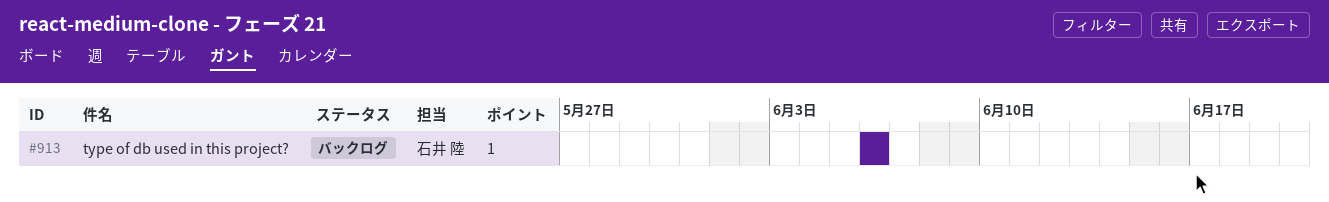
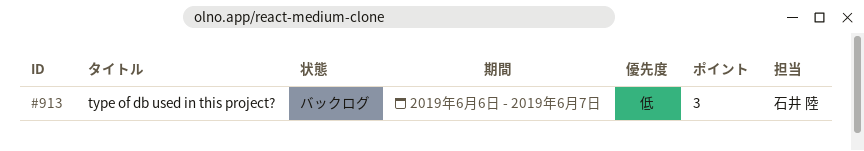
#913, estimate: 1 -> 3
#913, due: Jun 6 -> Jun 7

